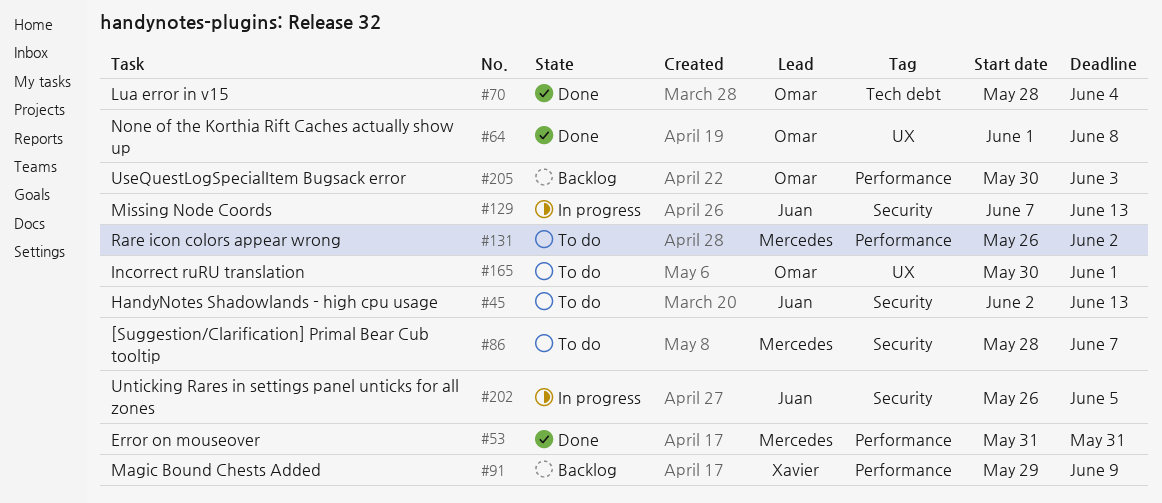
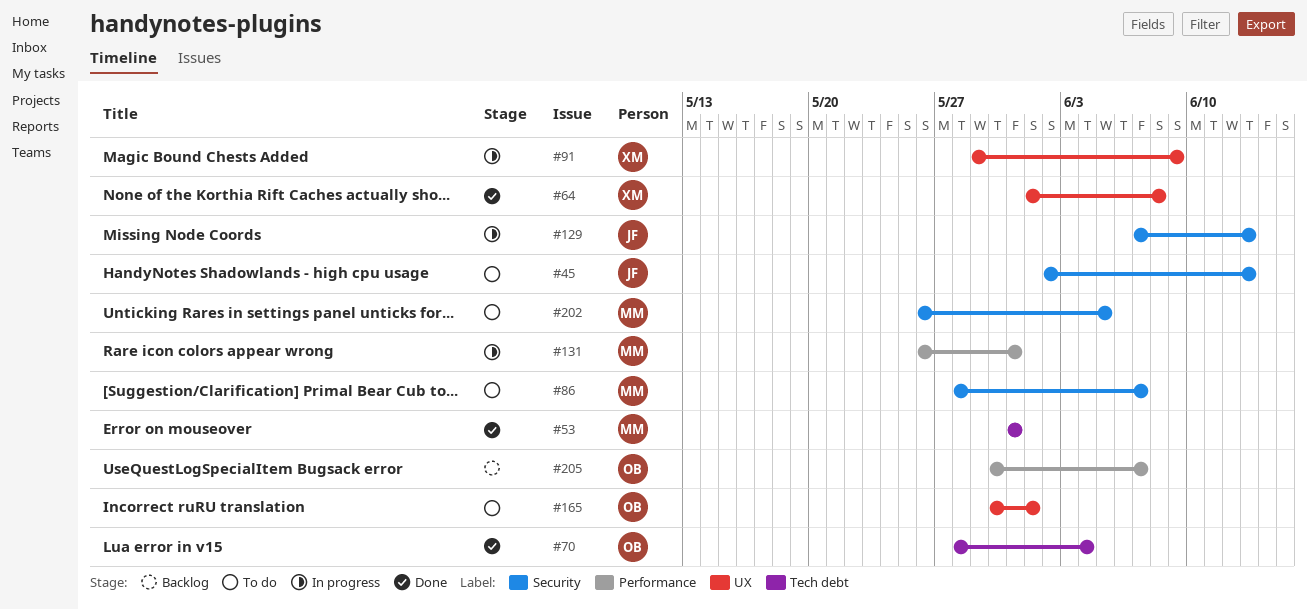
#53, label: Performance -> Tech debt
#64, owner: Omar -> Xavier
#91, status: Backlog -> In progress
#91, label: Performance -> UX
#131, status: To do -> In progress
#131, due: Jun 2 -> May 31
#202, status: In progress -> To do
#202, owner: Juan -> Mercedes
#205, due: Jun 3 -> Jun 7

